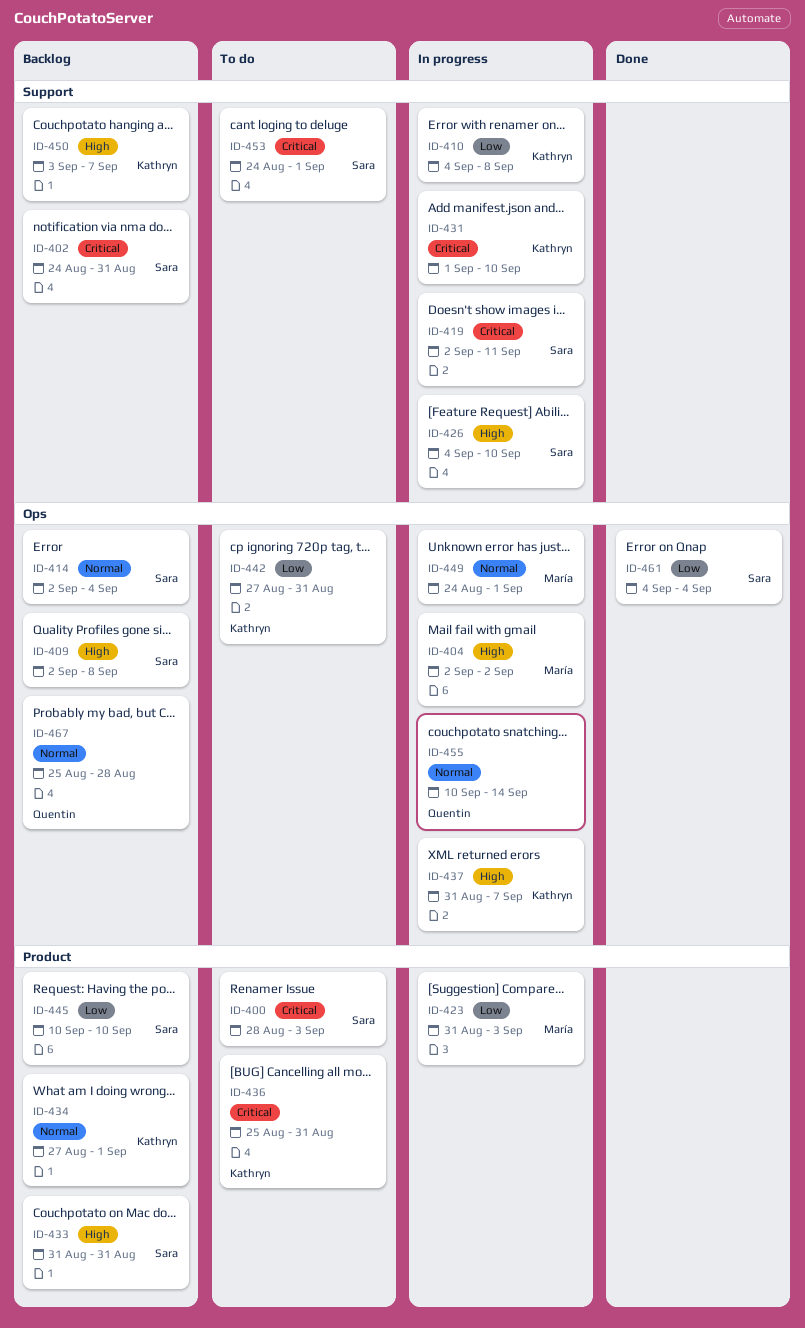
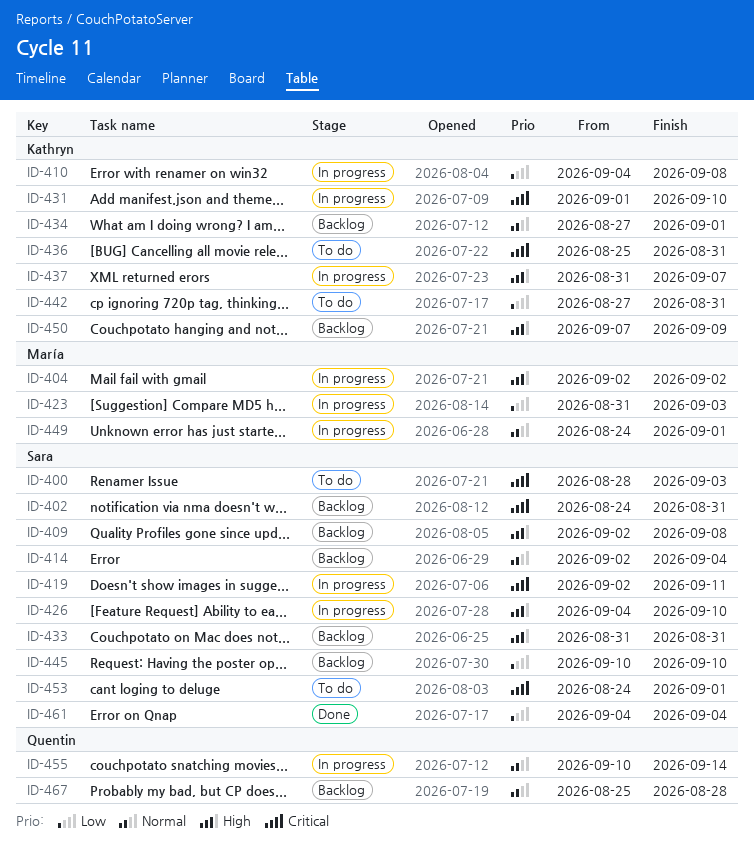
ID-450, start: Sep 3 -> Sep 7
ID-450, due: Sep 7 -> Sep 9

